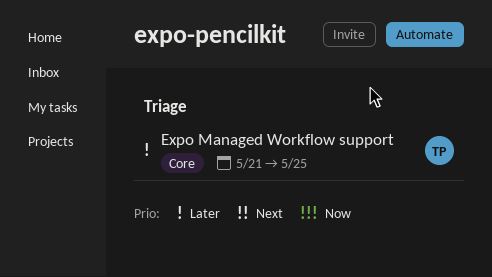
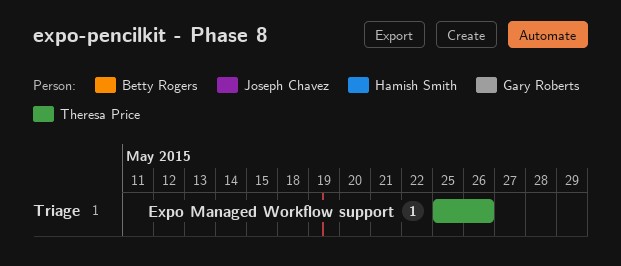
Expo Managed Workflow support, start: May 21 -> May 25
Expo Managed Workflow support, due: May 25 -> May 26

